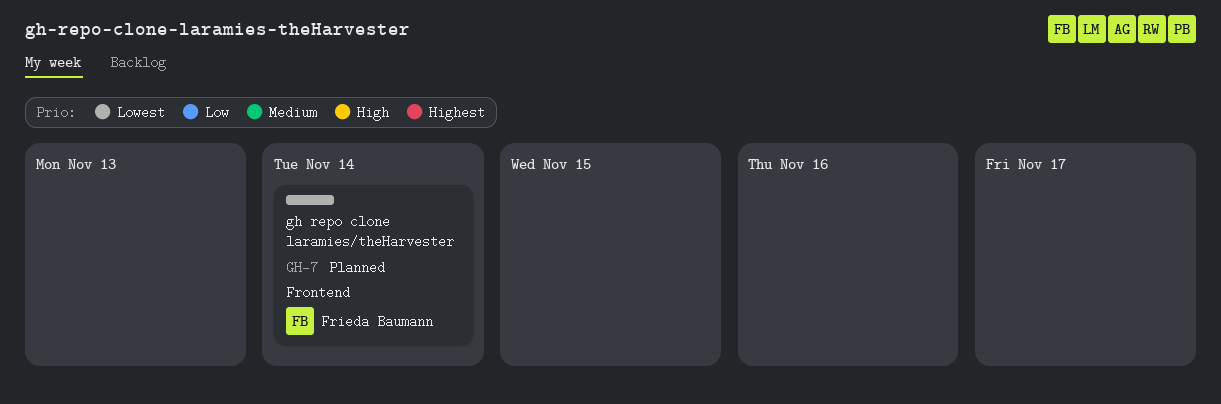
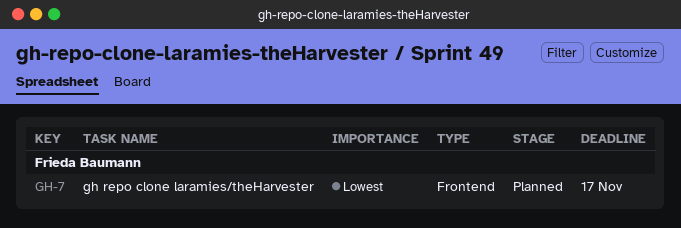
GH-7, due: Nov 14 -> Nov 17

